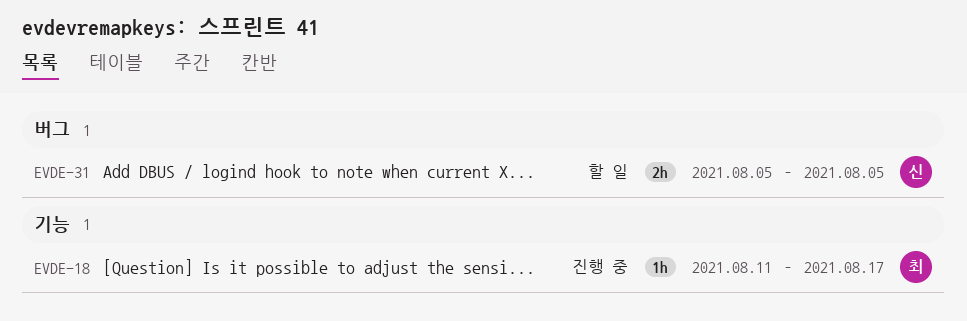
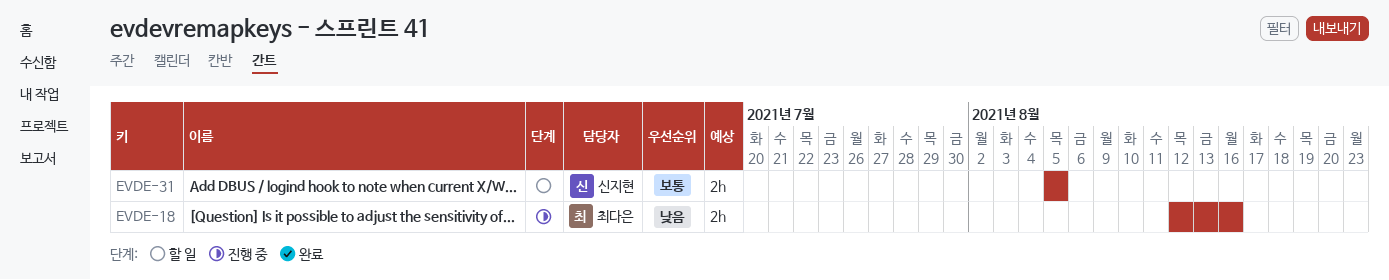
EVDE-18, estimate: 1h -> 2h
EVDE-18, start: Aug 11 -> Aug 12
EVDE-18, due: Aug 17 -> Aug 16

